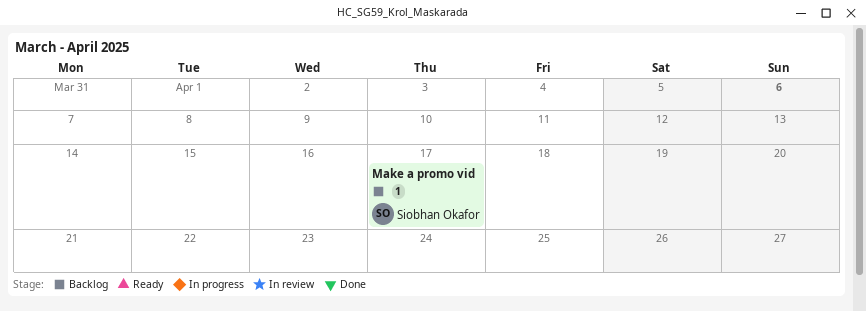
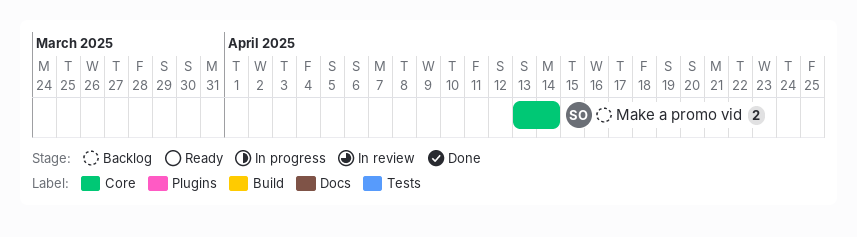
Make a promo vid, estimate: 1 -> 2
Make a promo vid, due: Apr 17 -> Apr 14

